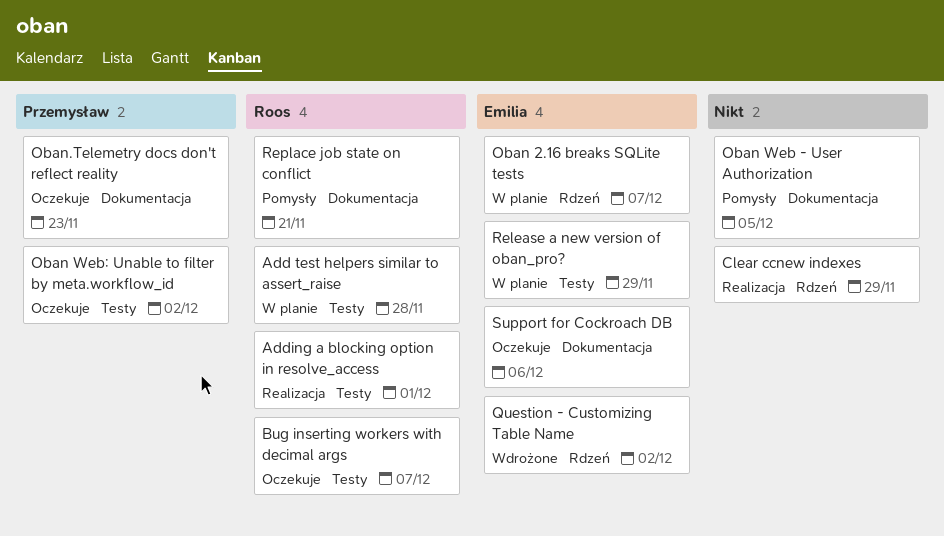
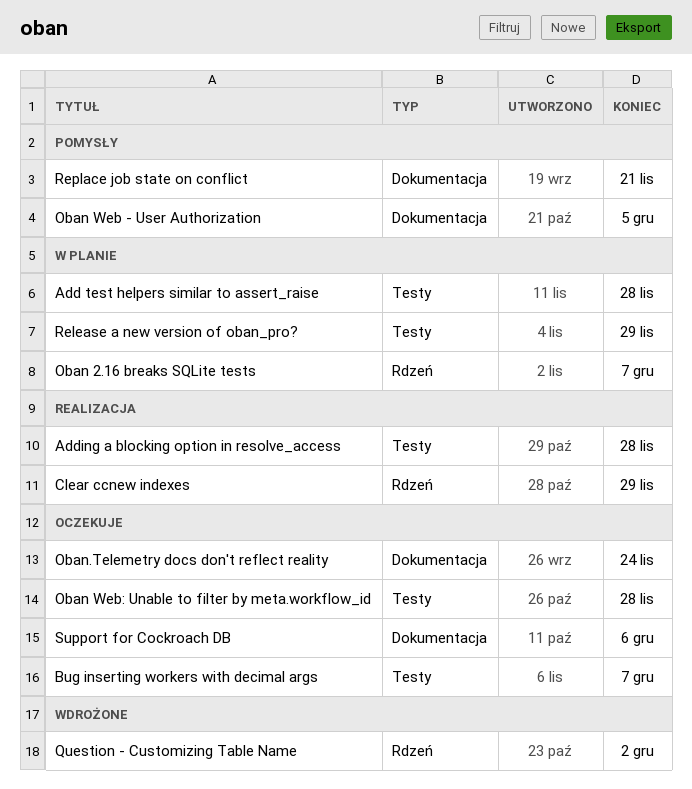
Adding a blocking option in resolve_access, due: Dec 1 -> Nov 28
Oban Web: Unable to filter by meta.workflow_id, due: Dec 2 -> Nov 28
Oban.Telemetry docs don't reflect reality, due: Nov 23 -> Nov 24

